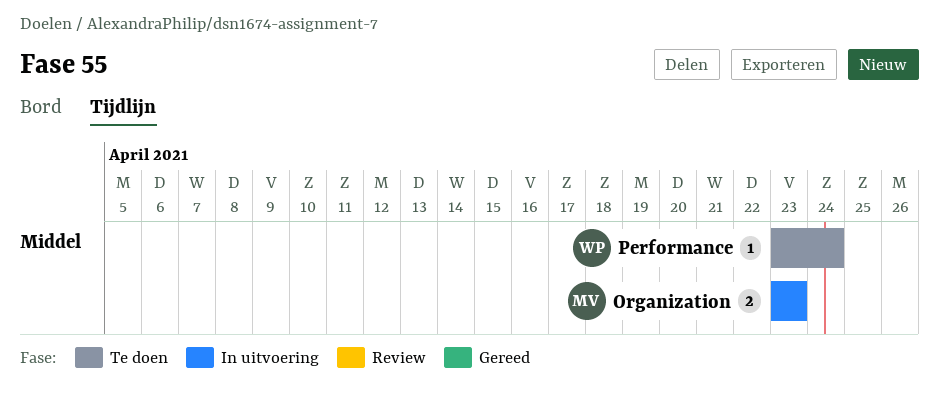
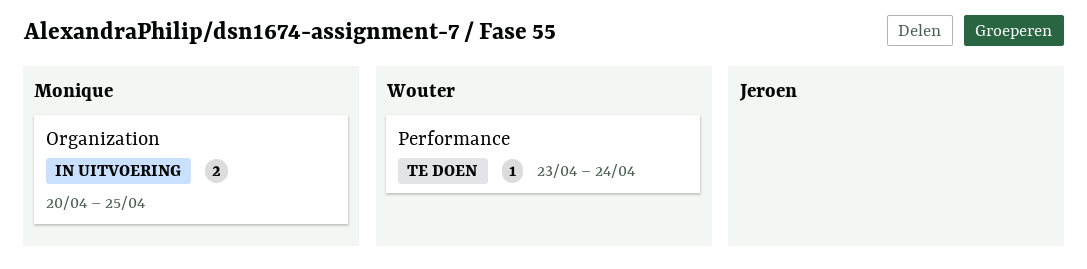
Organization, start: Apr 23 -> Apr 20
Organization, due: Apr 23 -> Apr 25

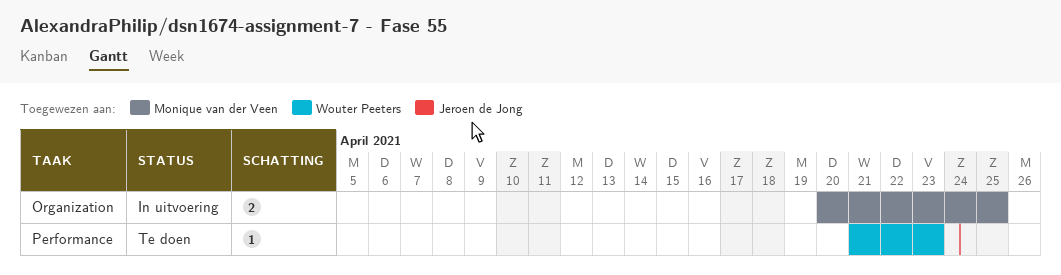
Performance, start: Apr 23 -> Apr 21
Performance, due: Apr 24 -> Apr 23

